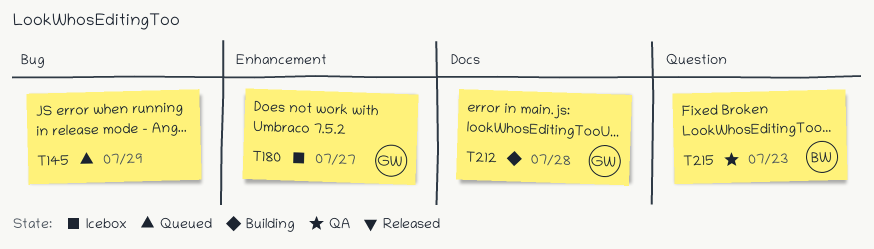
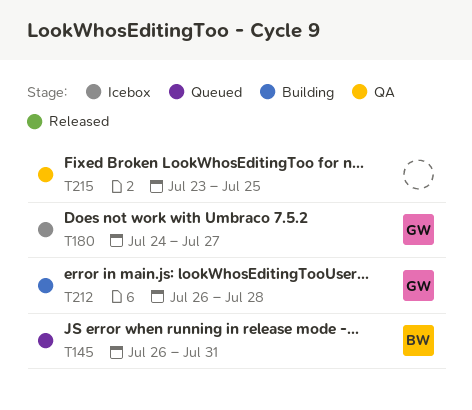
T145, owner: none -> BW
T145, due: Jul 29 -> Jul 31
T215, owner: BW -> none
T215, due: Jul 23 -> Jul 25

